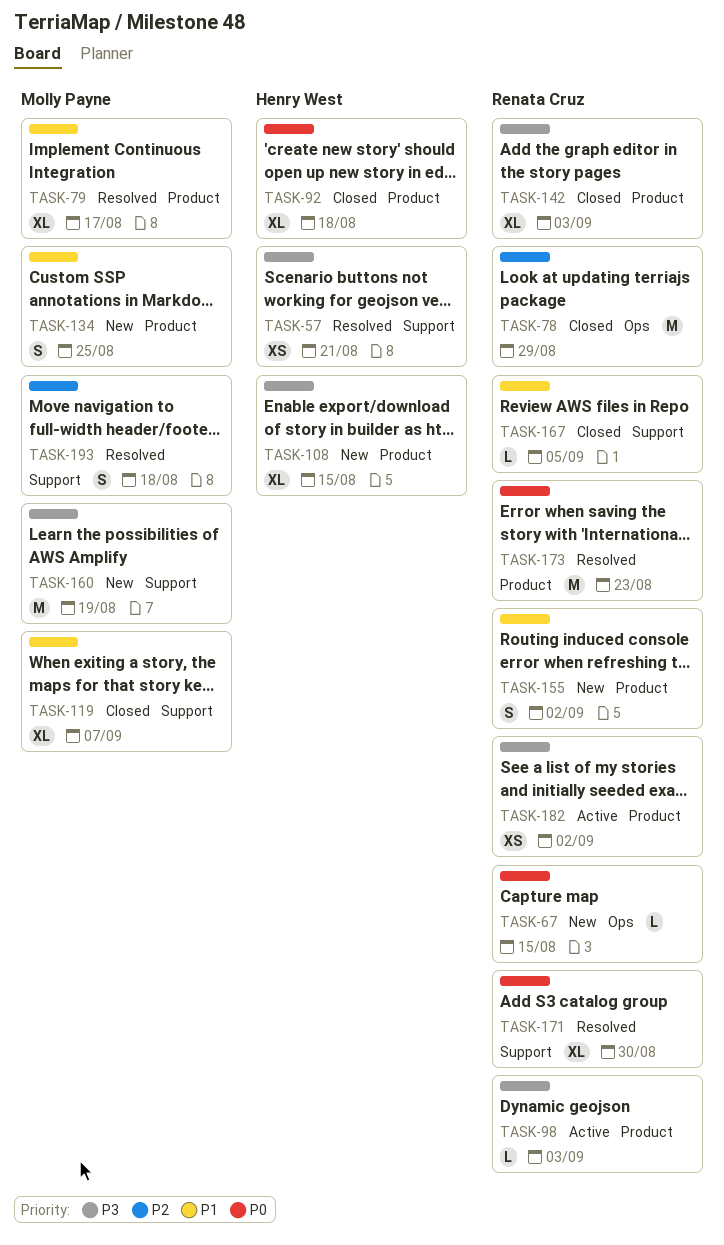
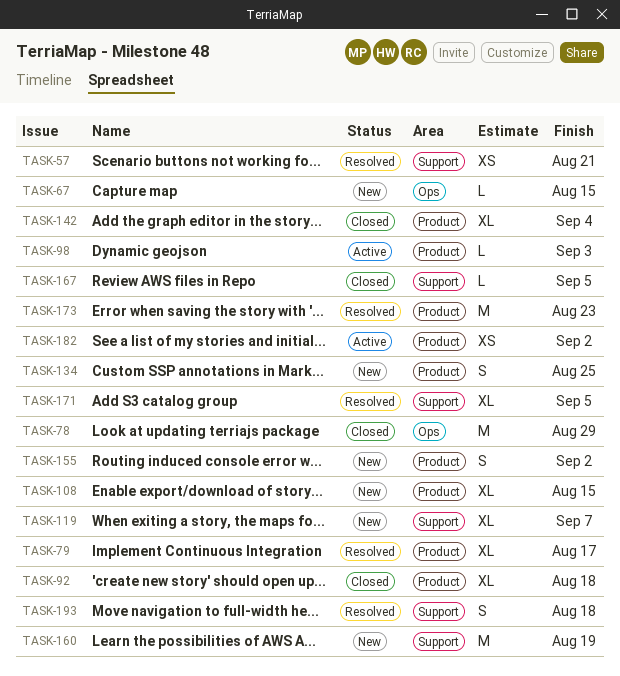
TASK-119, status: Closed -> New
TASK-142, due: Sep 3 -> Sep 4
TASK-171, due: Aug 30 -> Sep 5

